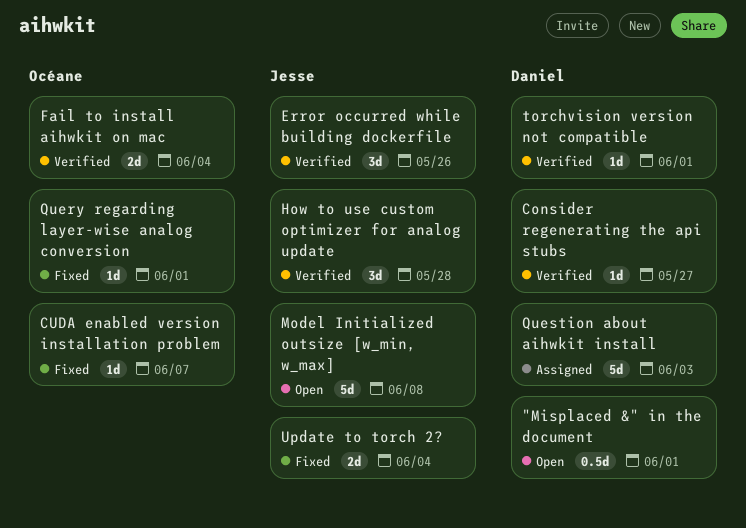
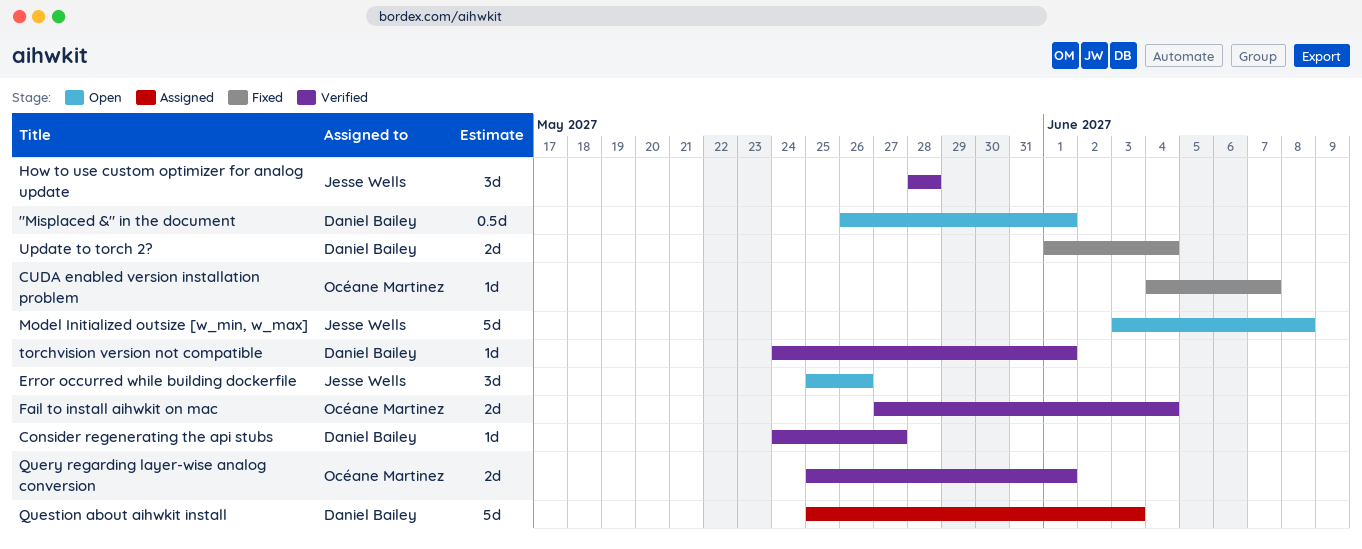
Error occurred while building dockerfile, status: Verified -> Open
Query regarding layer-wise analog conversion, status: Fixed -> Verified
Query regarding layer-wise analog conversion, estimate: 1d -> 2d
Update to torch 2?, owner: Jesse Wells -> Daniel Bailey

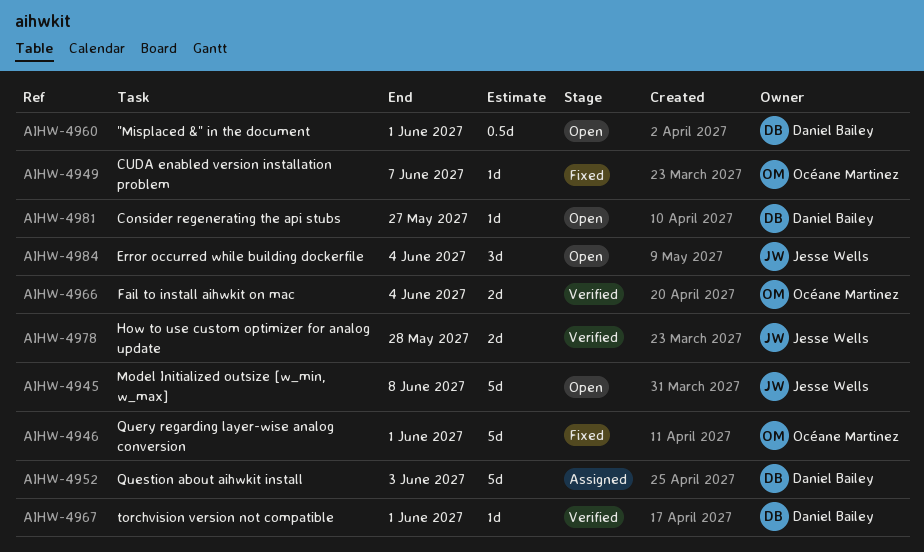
Consider regenerating the api stubs, status: Verified -> Open
Error occurred while building dockerfile, due: May 26 -> Jun 4
How to use custom optimizer for analog update, estimate: 3d -> 2d
Query regarding layer-wise analog conversion, status: Verified -> Fixed
Query regarding layer-wise analog conversion, estimate: 2d -> 5d
Update to torch 2?: present -> none

